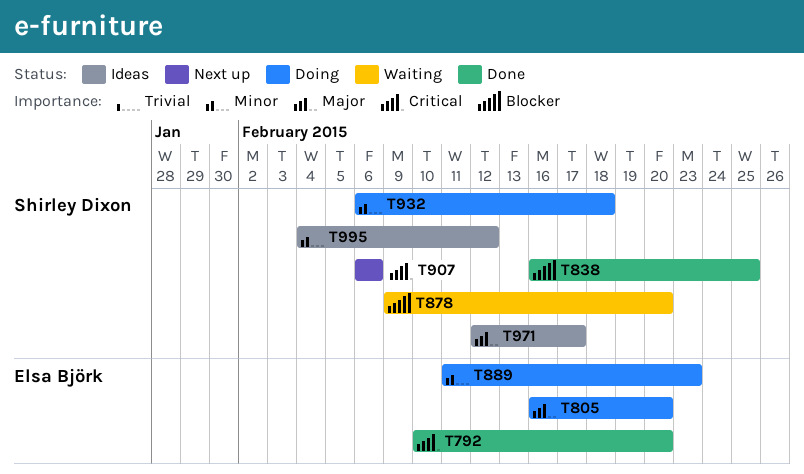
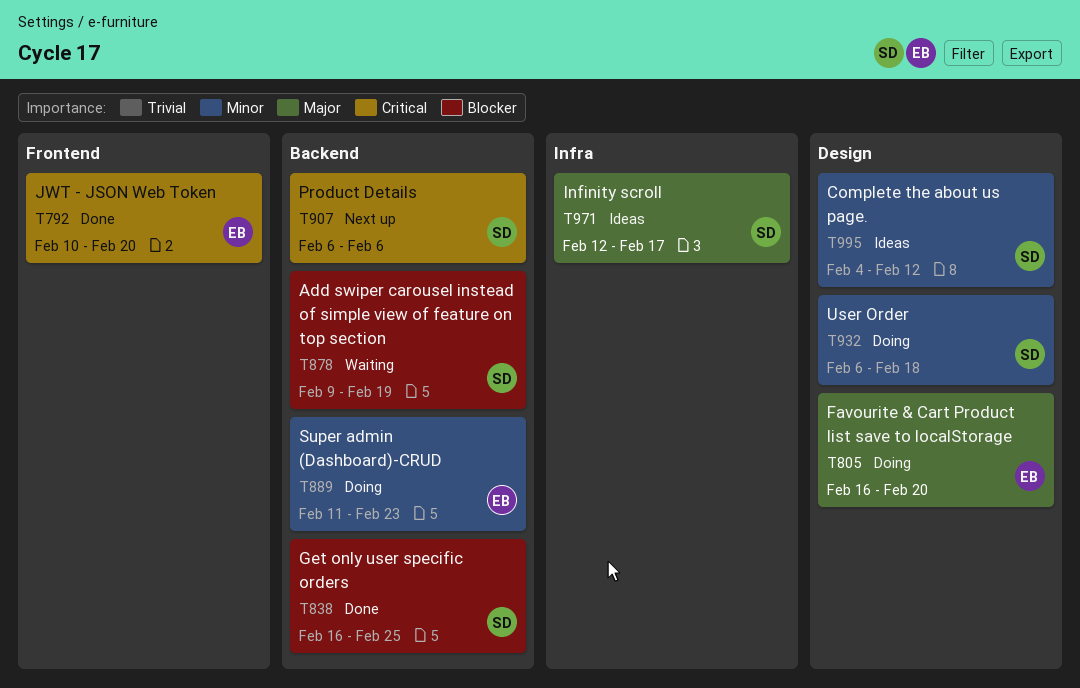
T878, due: Feb 20 -> Feb 19

